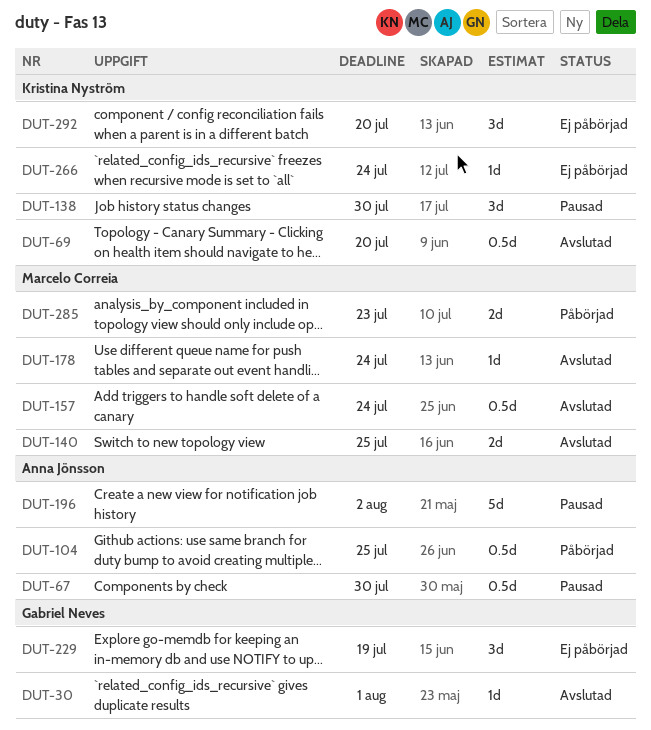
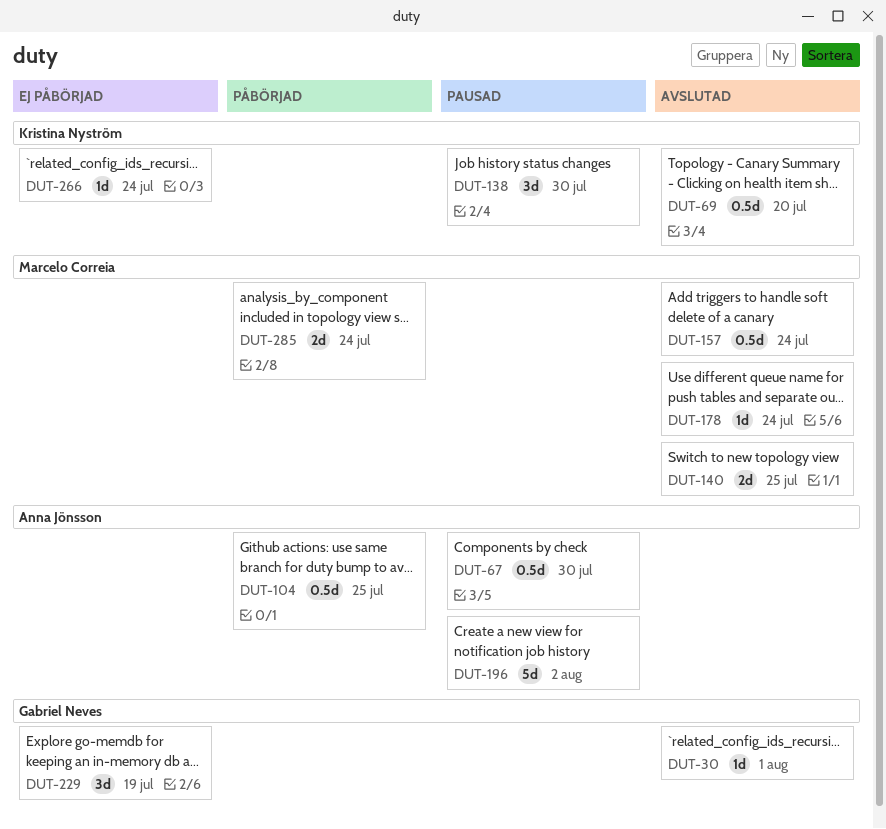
DUT-285, due: Jul 23 -> Jul 24
DUT-292: present -> none

